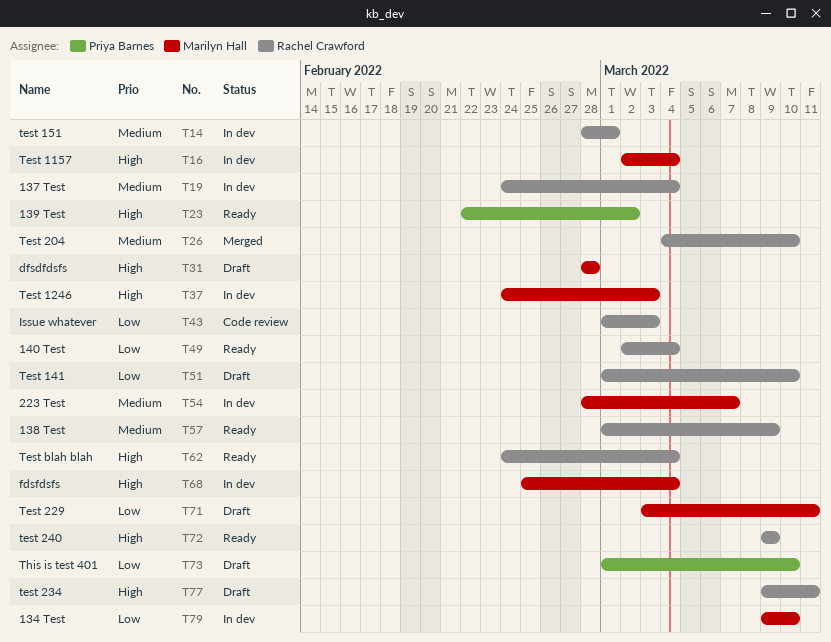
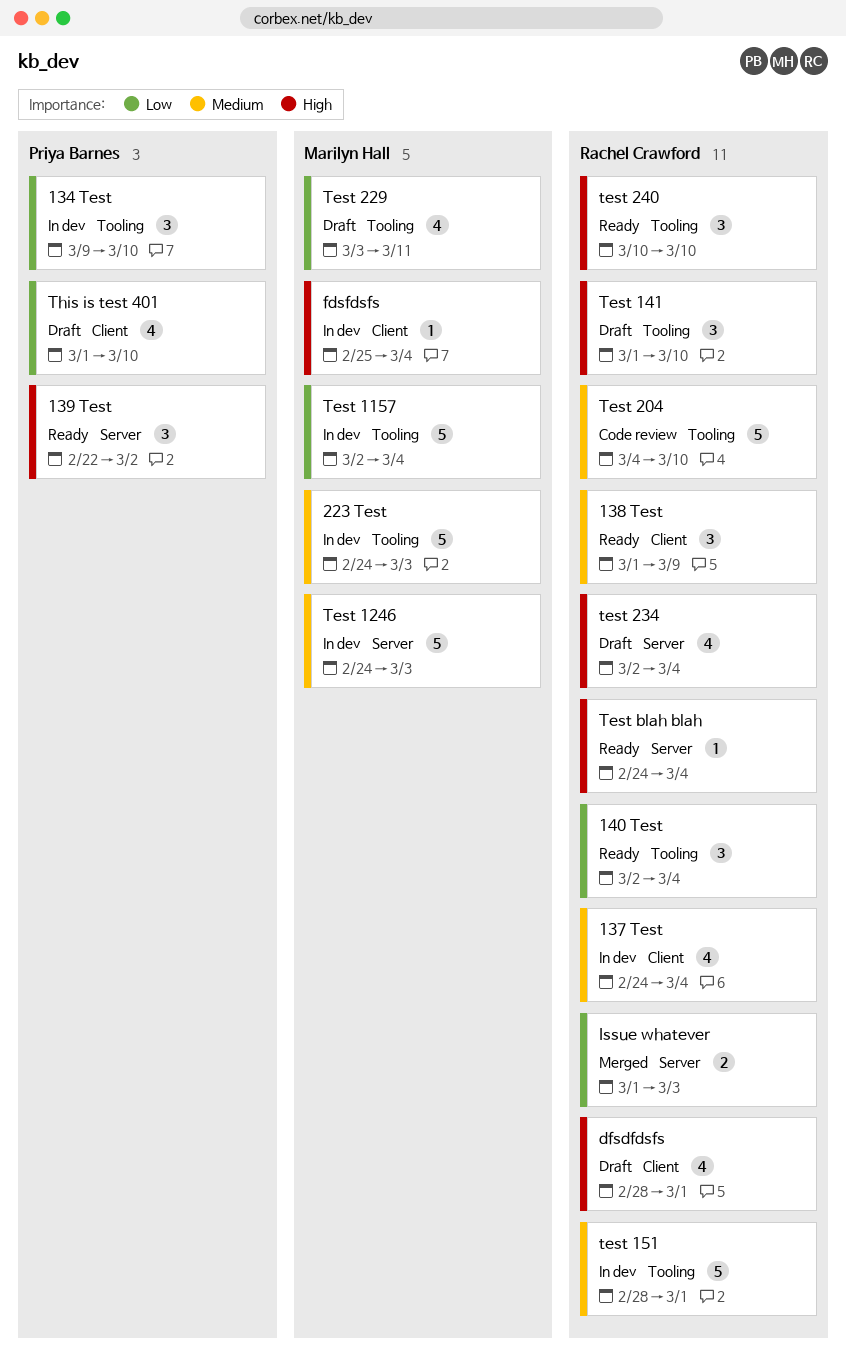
134 Test, owner: Marilyn Hall -> Priya Barnes
223 Test, start: Feb 28 -> Feb 24
223 Test, due: Mar 7 -> Mar 3
dfsdfdsfs, owner: Marilyn Hall -> Rachel Crawford
dfsdfdsfs, due: Feb 28 -> Mar 1
Issue whatever, status: Code review -> Merged
Test 1157, priority: High -> Low
Test 1246, priority: High -> Medium
Test 141, priority: Low -> High
Test 204, status: Merged -> Code review
test 234, start: Mar 9 -> Mar 2
test 234, due: Mar 11 -> Mar 4
test 240, start: Mar 9 -> Mar 10
test 240, due: Mar 9 -> Mar 10

